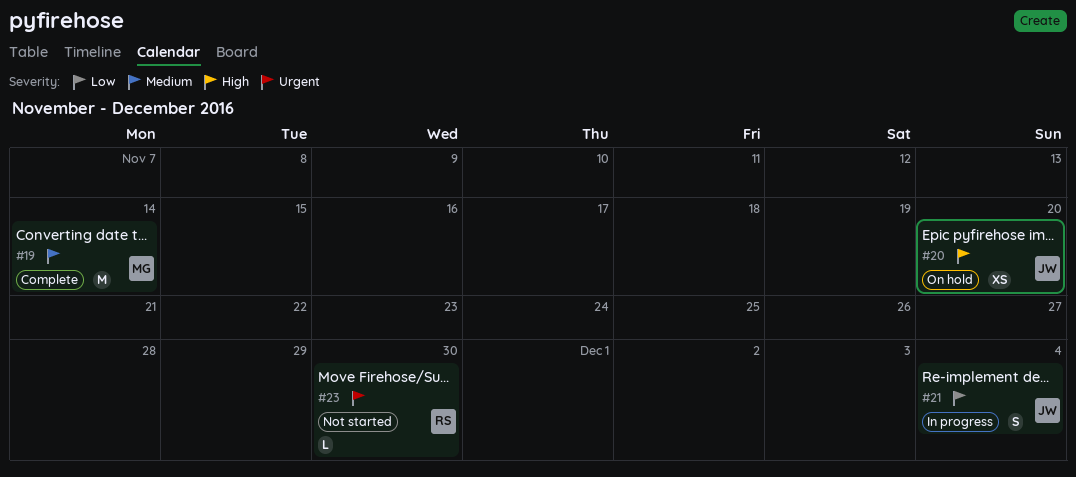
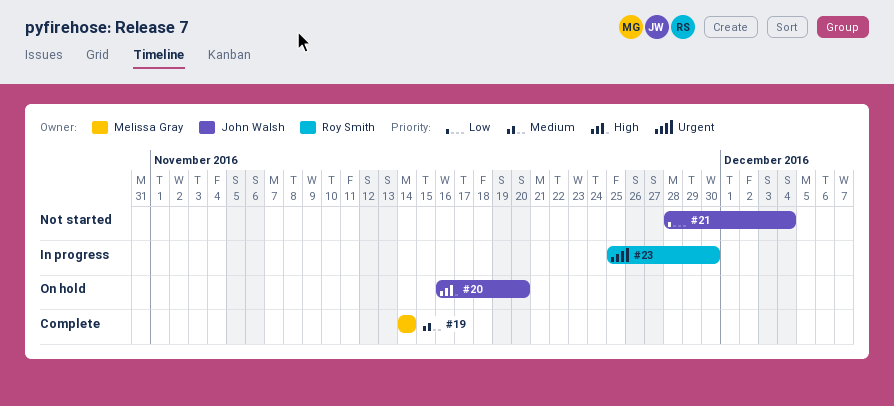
#21, status: In progress -> Not started
#23, status: Not started -> In progress

